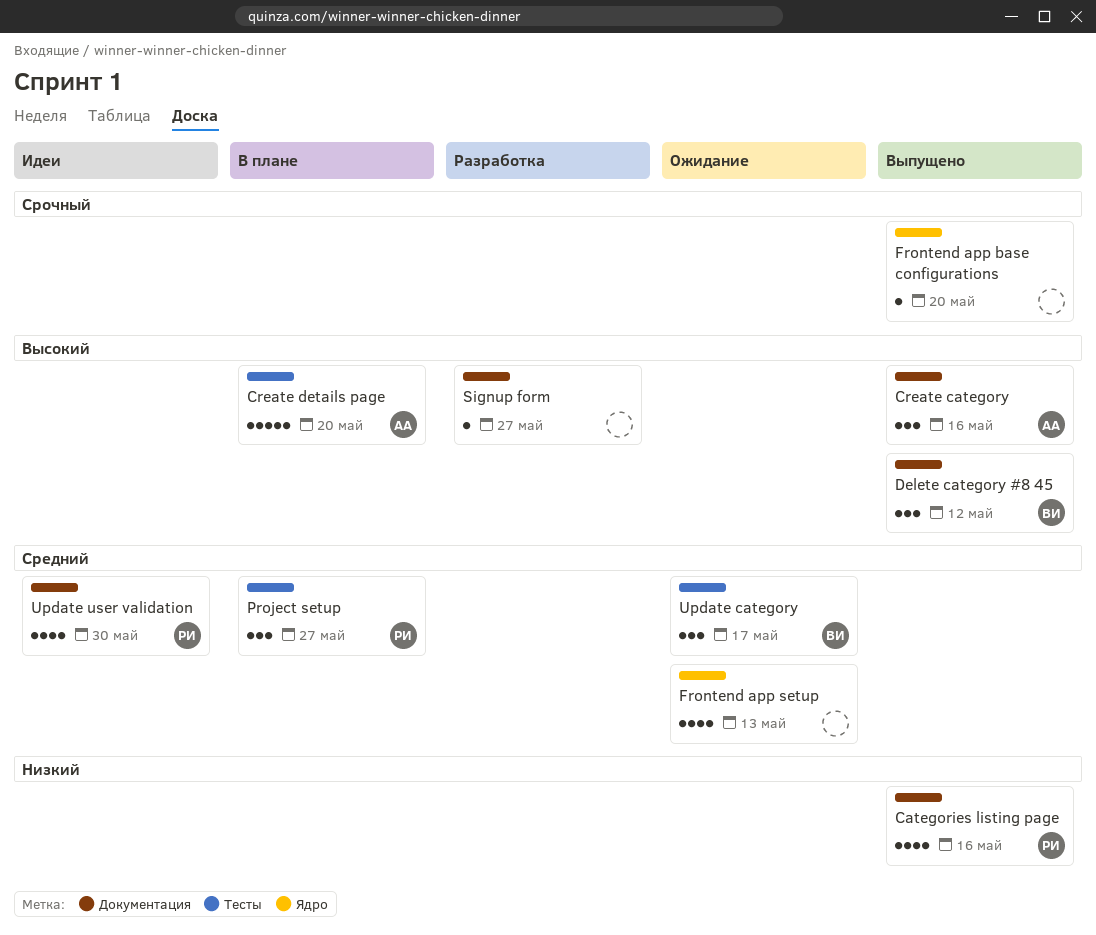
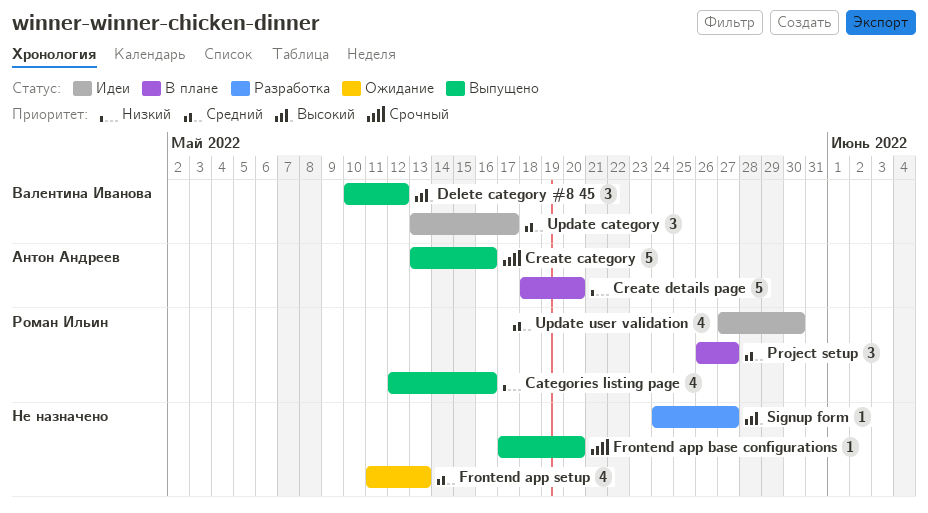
Create category, priority: Высокий -> Срочный
Create category, estimate: 3 -> 5
Create details page, priority: Высокий -> Низкий
Update category, status: Ожидание -> Идеи

